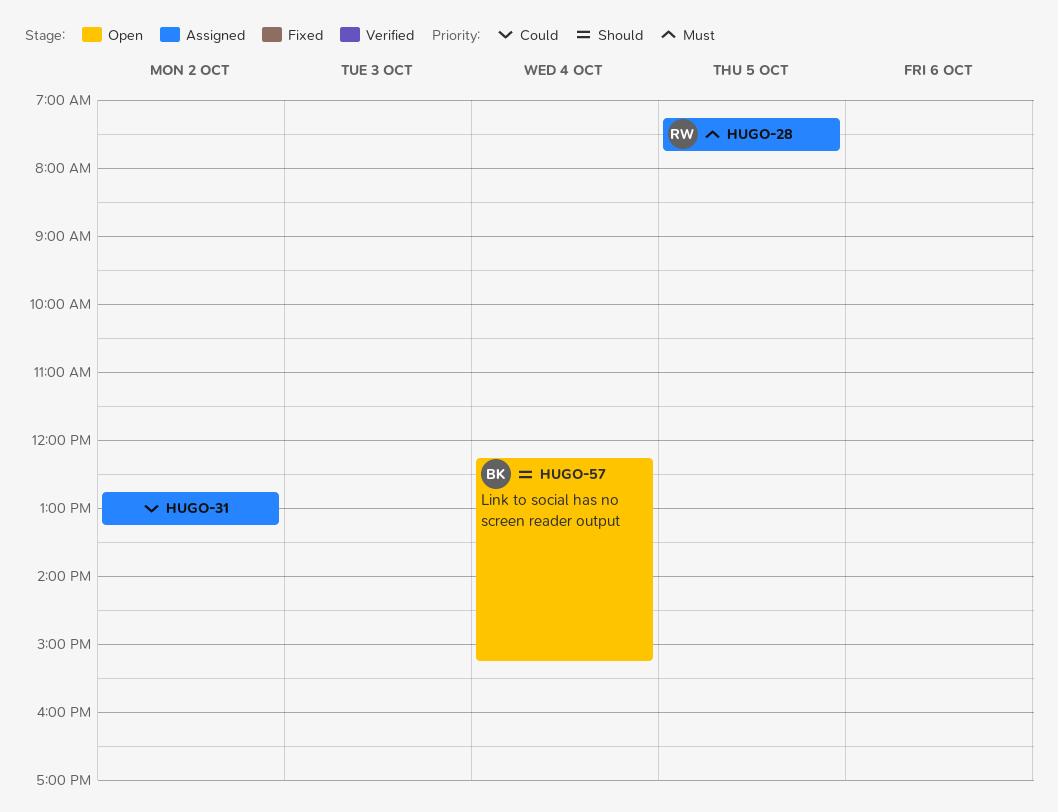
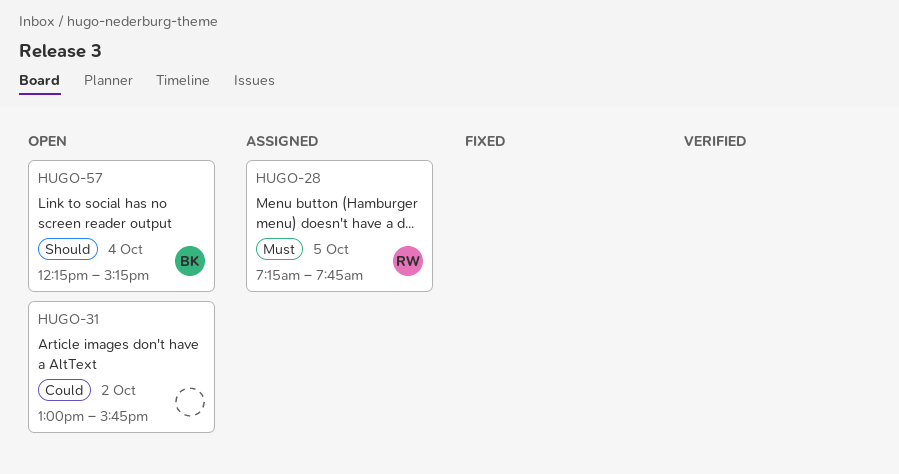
HUGO-31, status: Assigned -> Open
HUGO-31, begins: 12:45 -> 13:00
HUGO-31, ends: 13:15 -> 15:45

